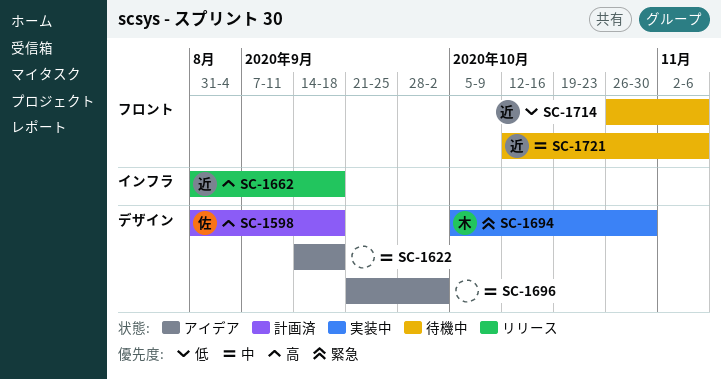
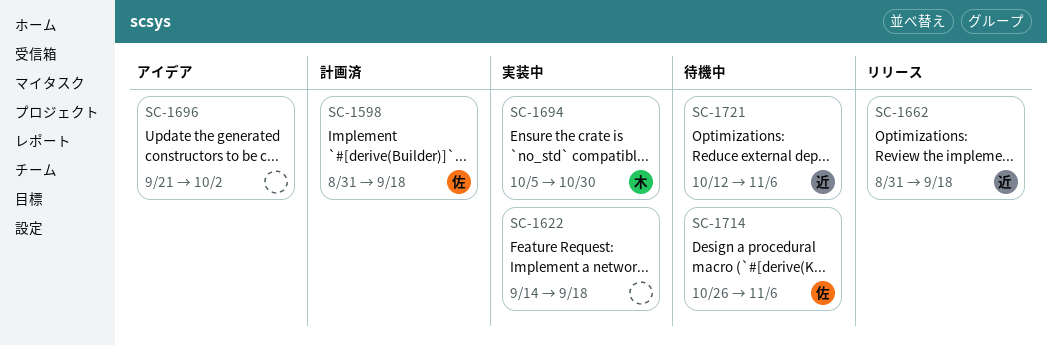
SC-1622, status: アイデア -> 実装中
SC-1714, owner: 近 -> 佐

